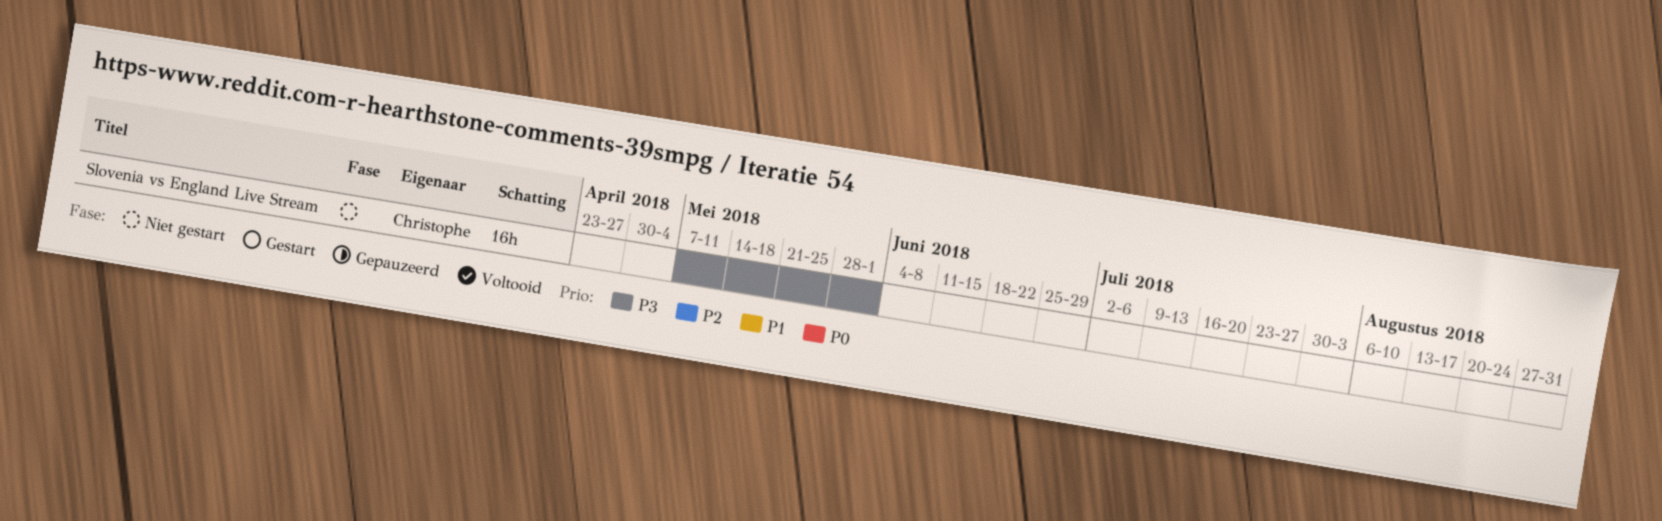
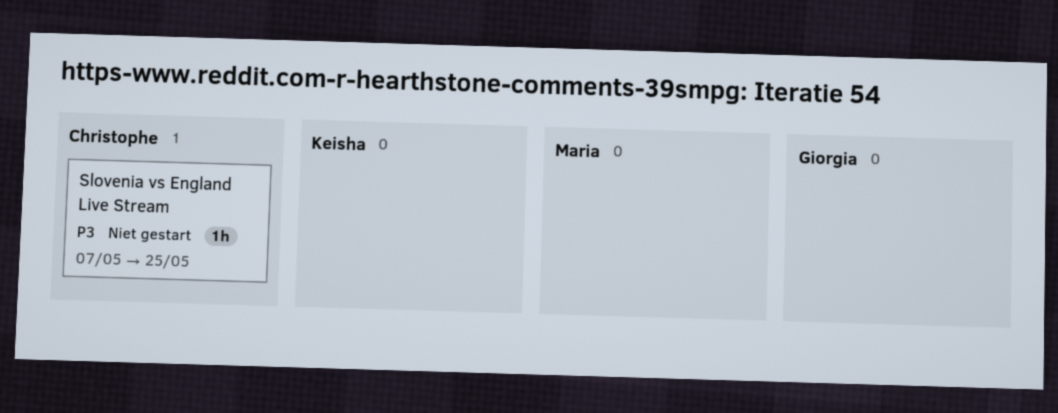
Slovenia vs England Live Stream, estimate: 16h -> 1h
Slovenia vs England Live Stream, due: Jun 1 -> May 25

